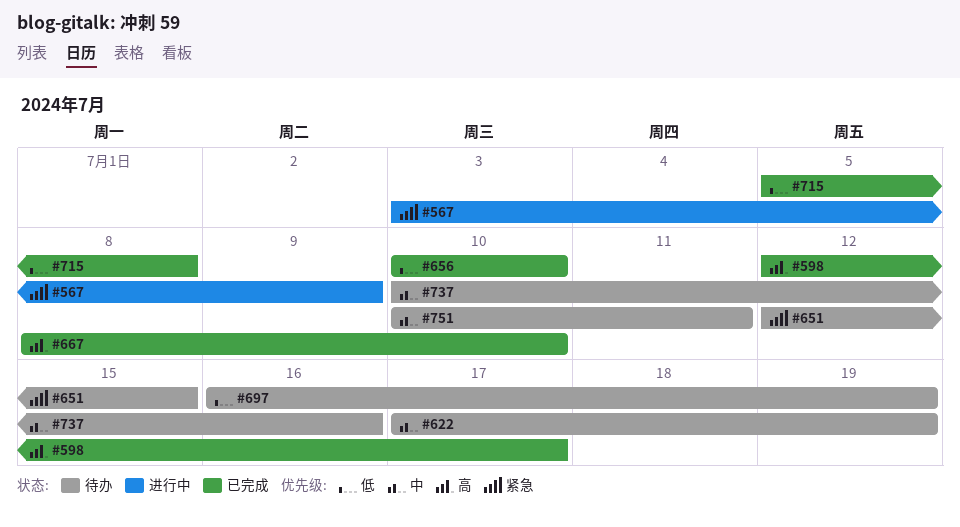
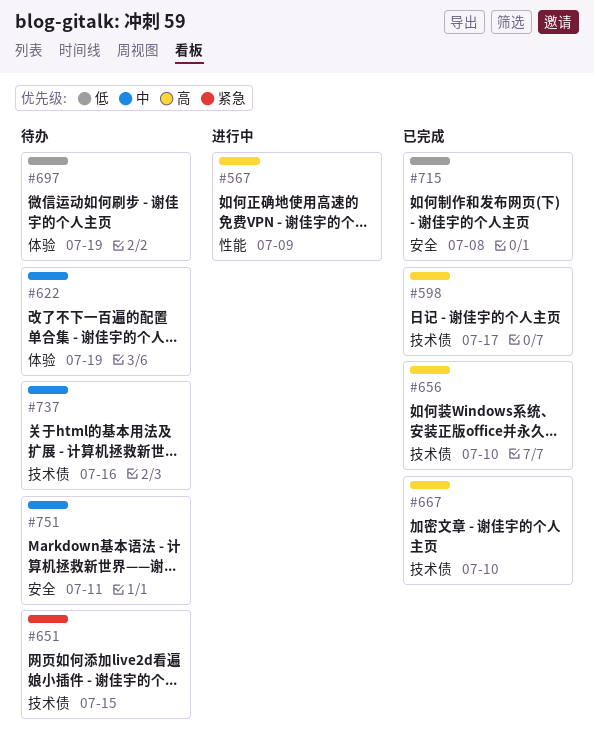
#567, priority: 紧急 -> 高
#656, priority: 低 -> 高

